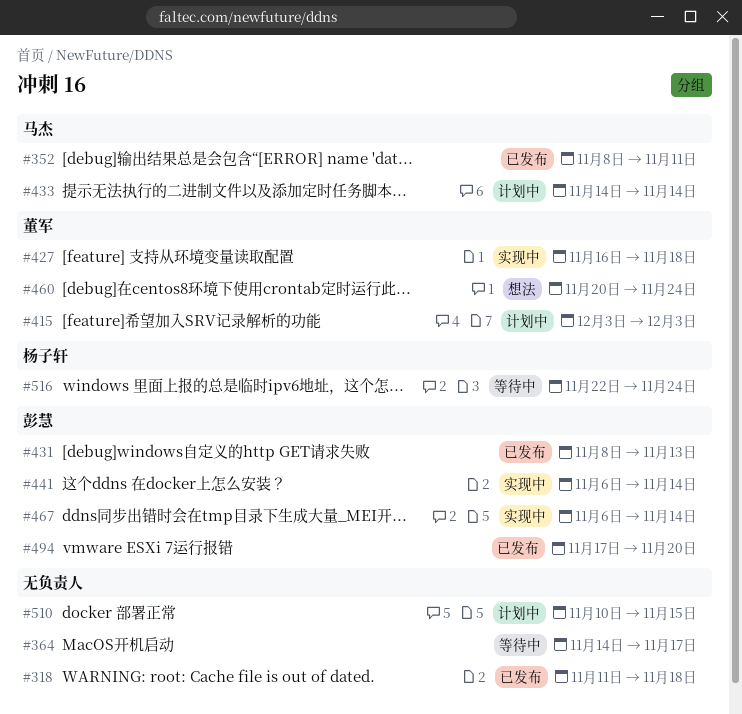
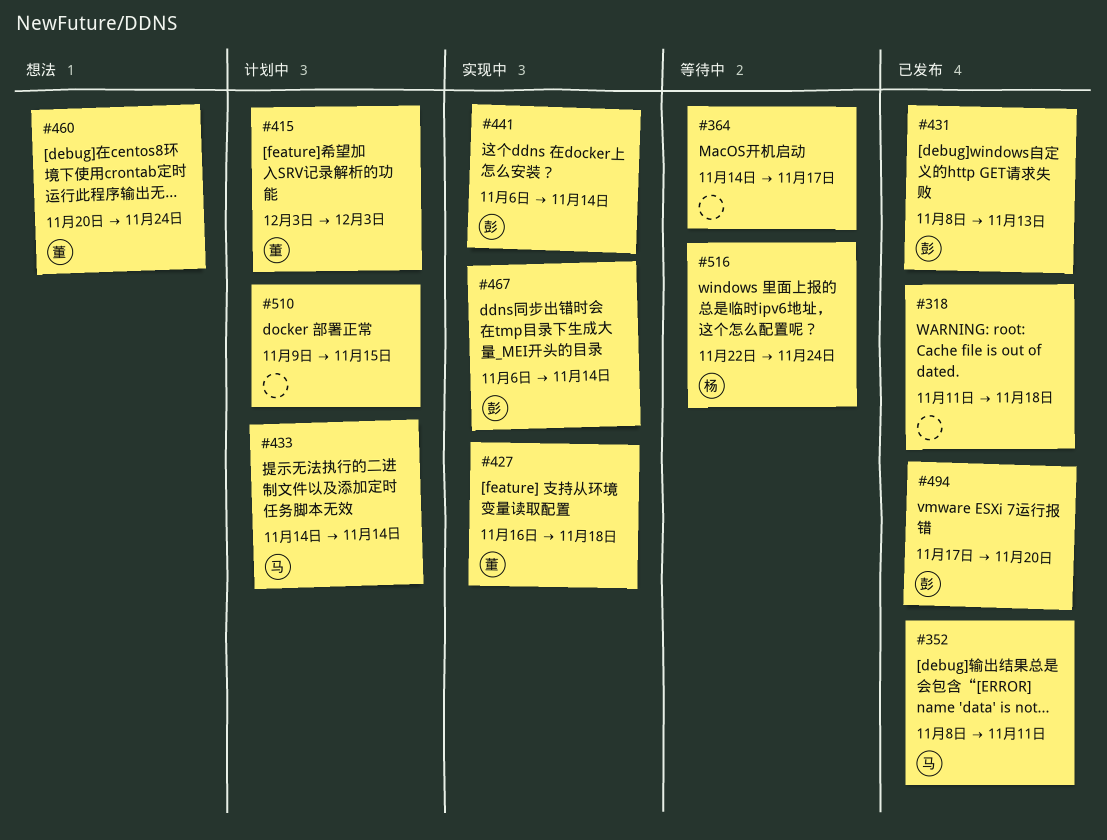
#510, start: Nov 10 -> Nov 9

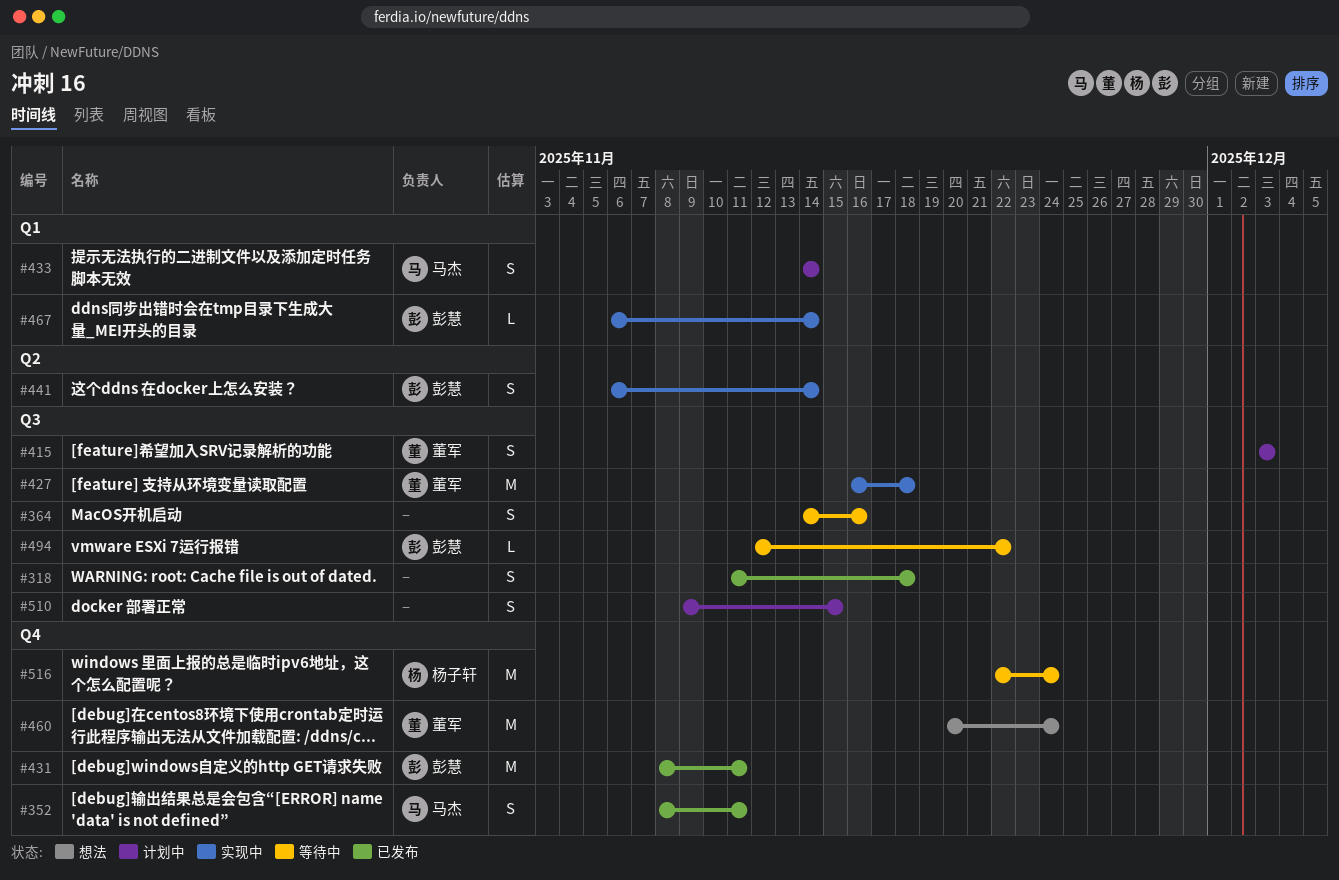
#364, due: Nov 17 -> Nov 16
#431, due: Nov 13 -> Nov 11
#494, status: 已发布 -> 等待中
#494, start: Nov 17 -> Nov 12
#494, due: Nov 20 -> Nov 22

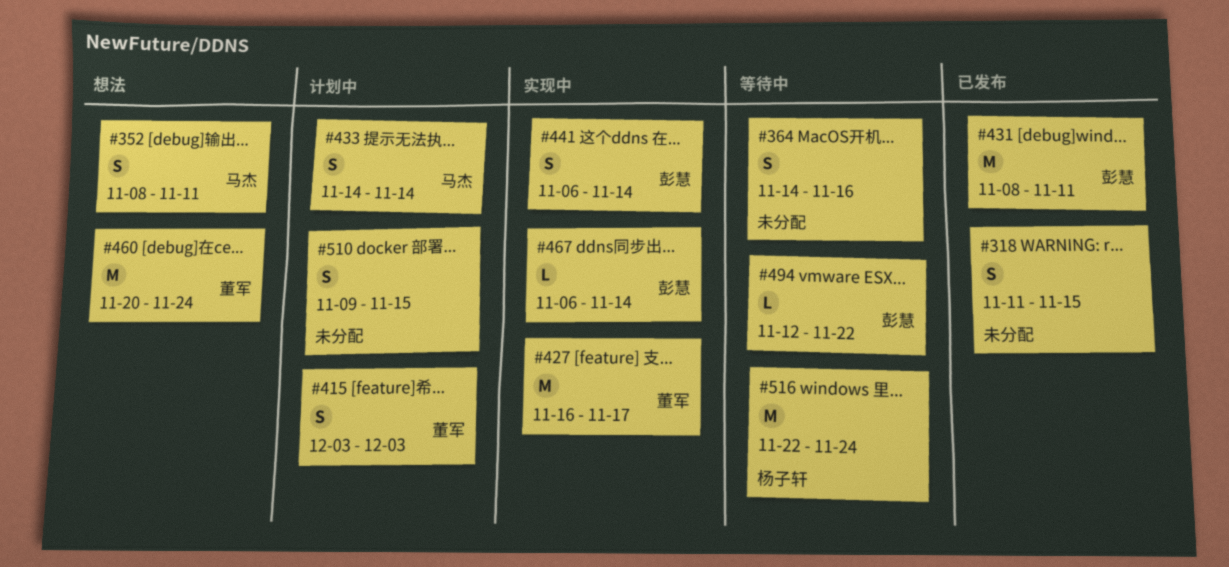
#318, due: Nov 18 -> Nov 15
#352, status: 已发布 -> 想法
#427, due: Nov 18 -> Nov 17

